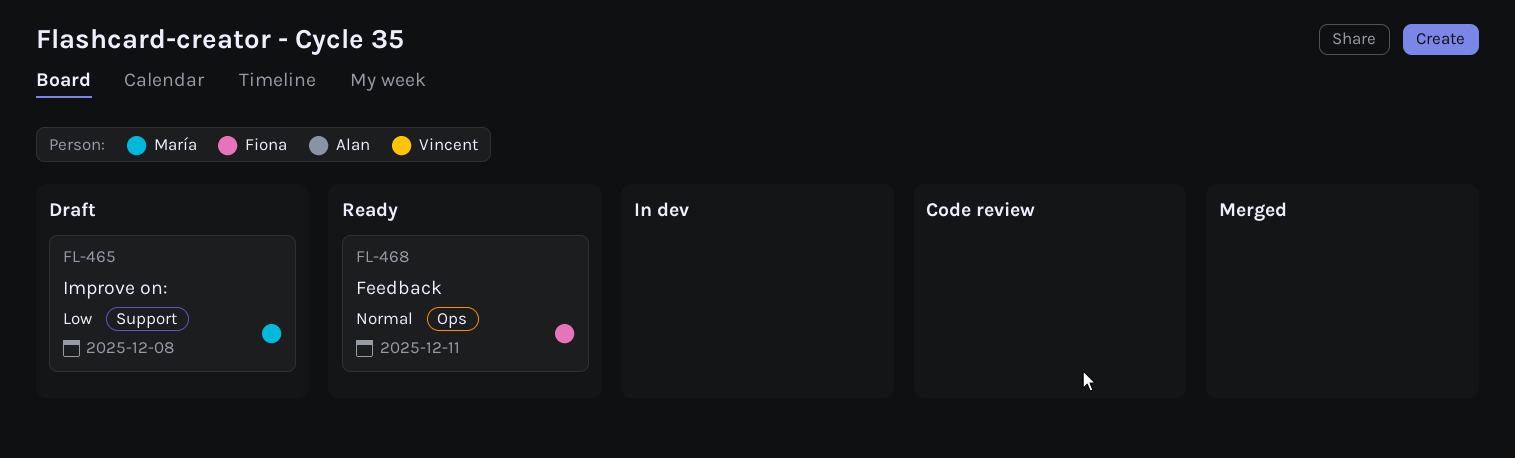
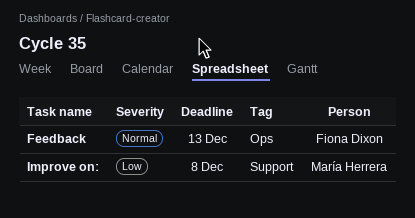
Feedback, due: Dec 11 -> Dec 13

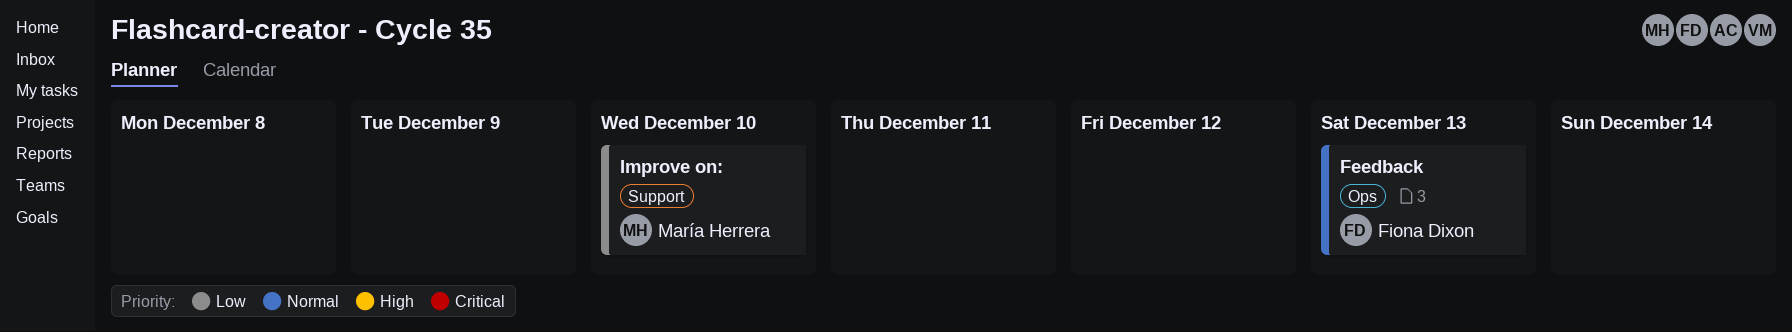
Improve on:, due: Dec 8 -> Dec 10

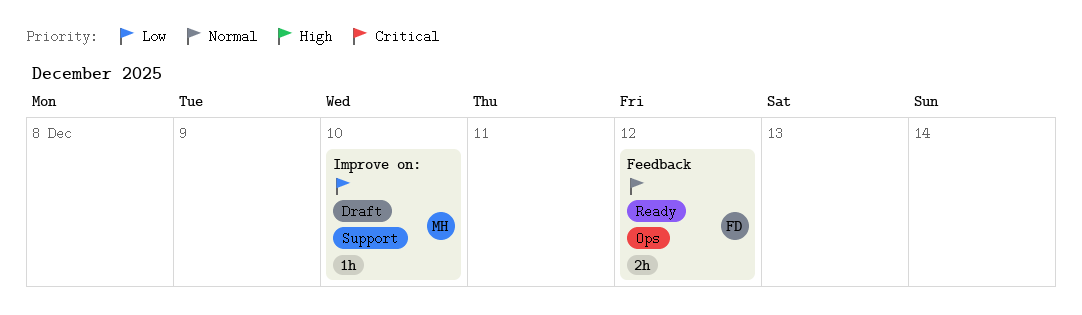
Feedback, due: Dec 13 -> Dec 12

